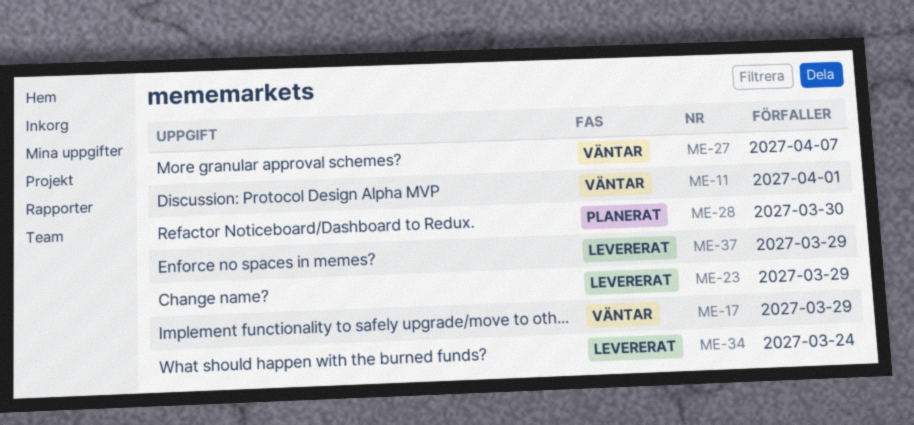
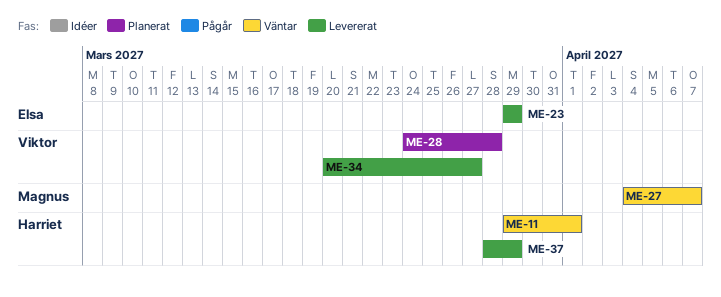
ME-17: present -> none
ME-28, due: Mar 30 -> Mar 28
ME-34, due: Mar 24 -> Mar 27

